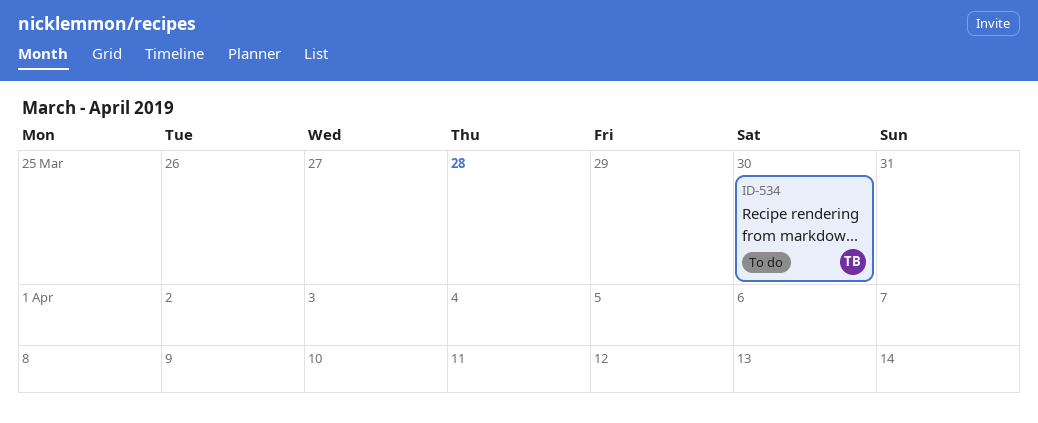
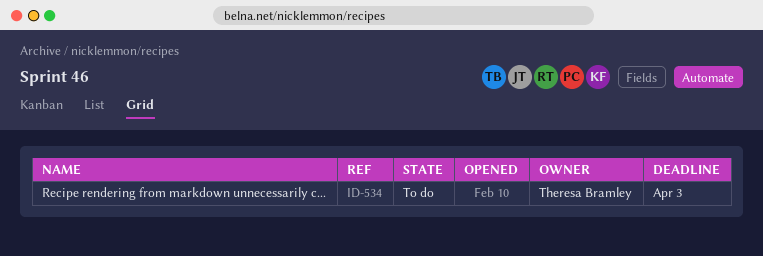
ID-534, due: Mar 30 -> Apr 3

